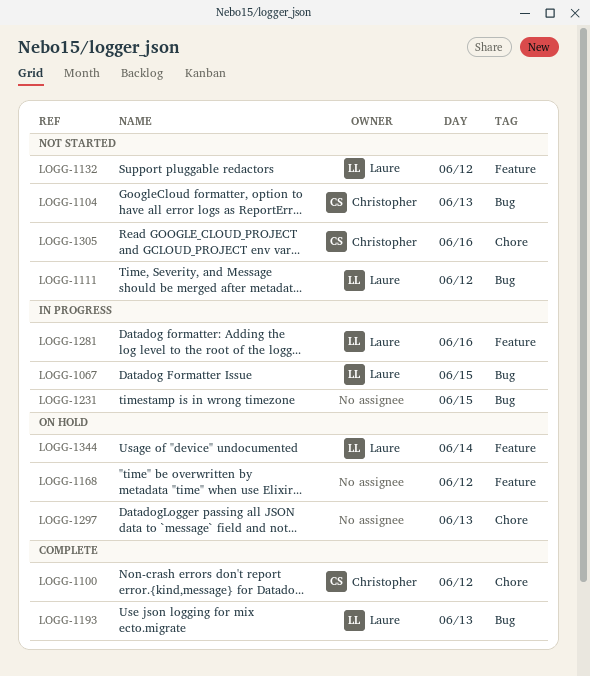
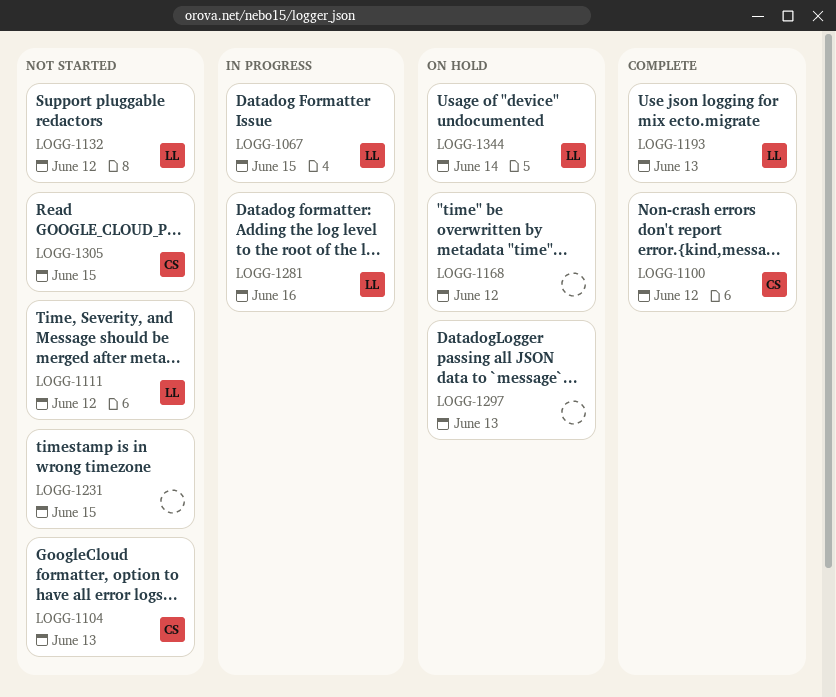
LOGG-1231, status: In progress -> Not started
LOGG-1305, day: Jun 16 -> Jun 15

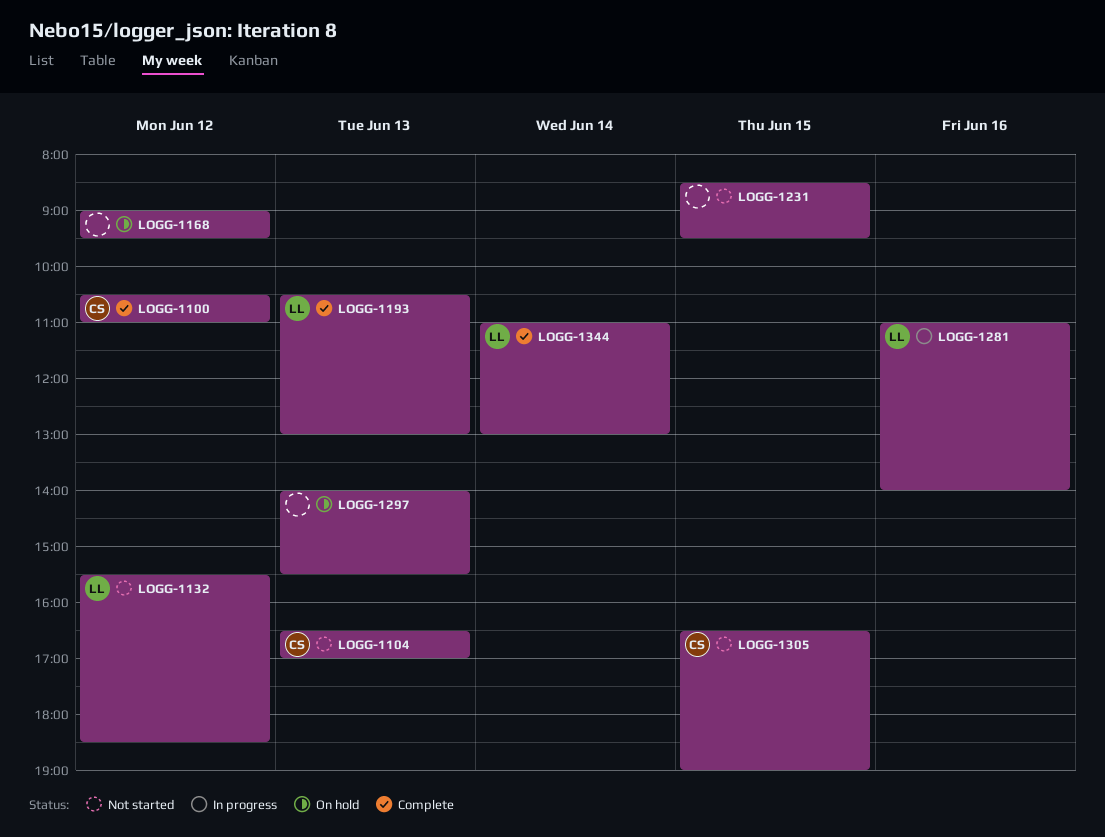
LOGG-1067: present -> none
LOGG-1111: present -> none
LOGG-1344, status: On hold -> Complete

